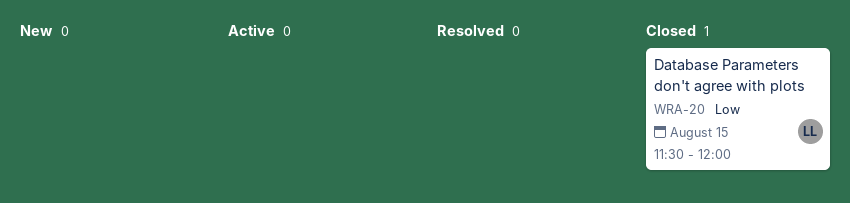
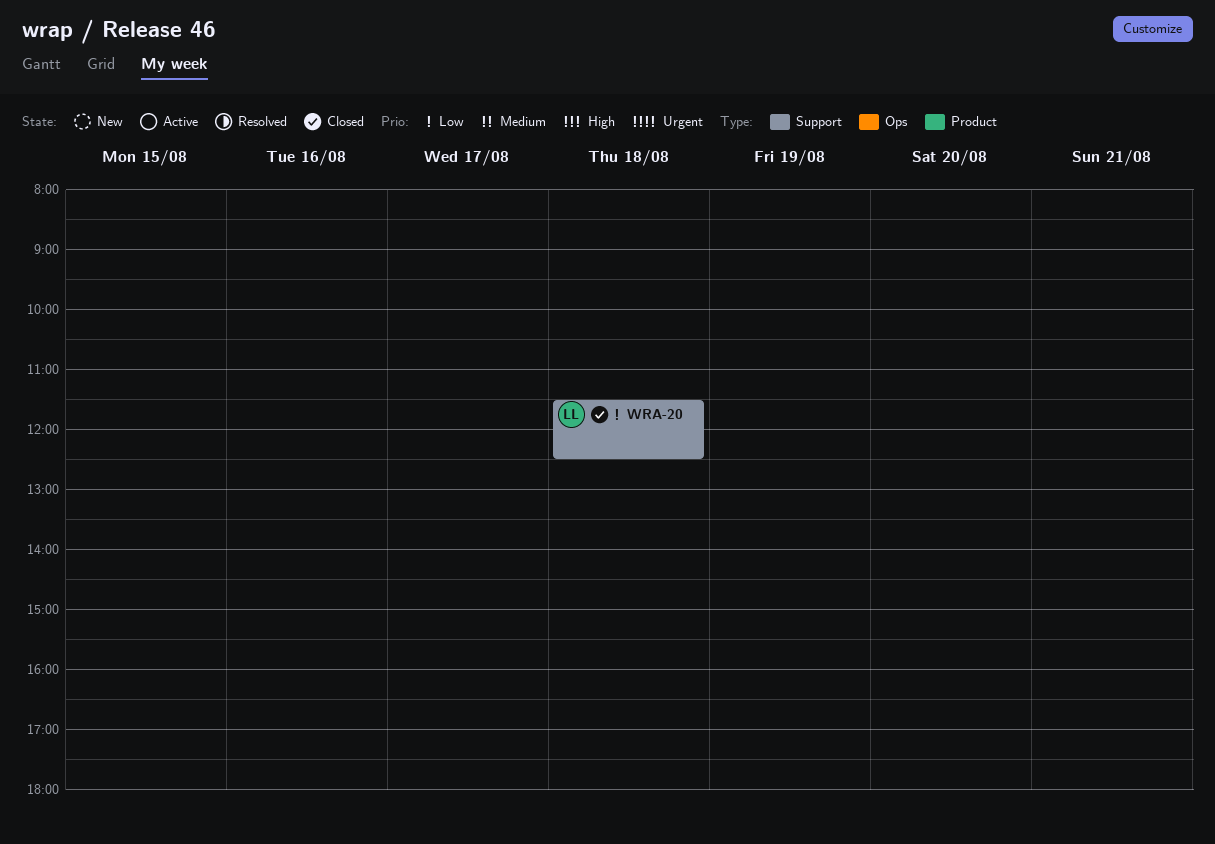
WRA-20, day: Aug 15 -> Aug 18
WRA-20, ends: 12:00 -> 12:30

